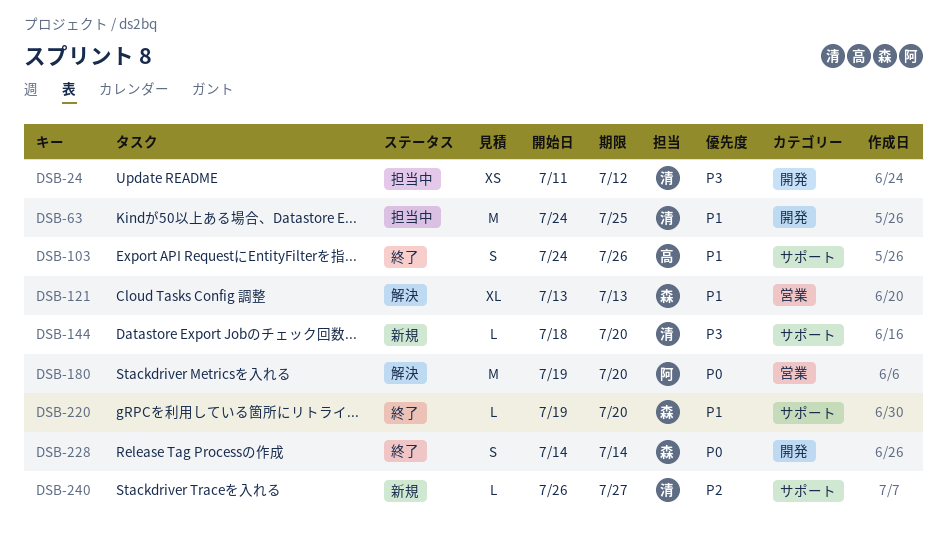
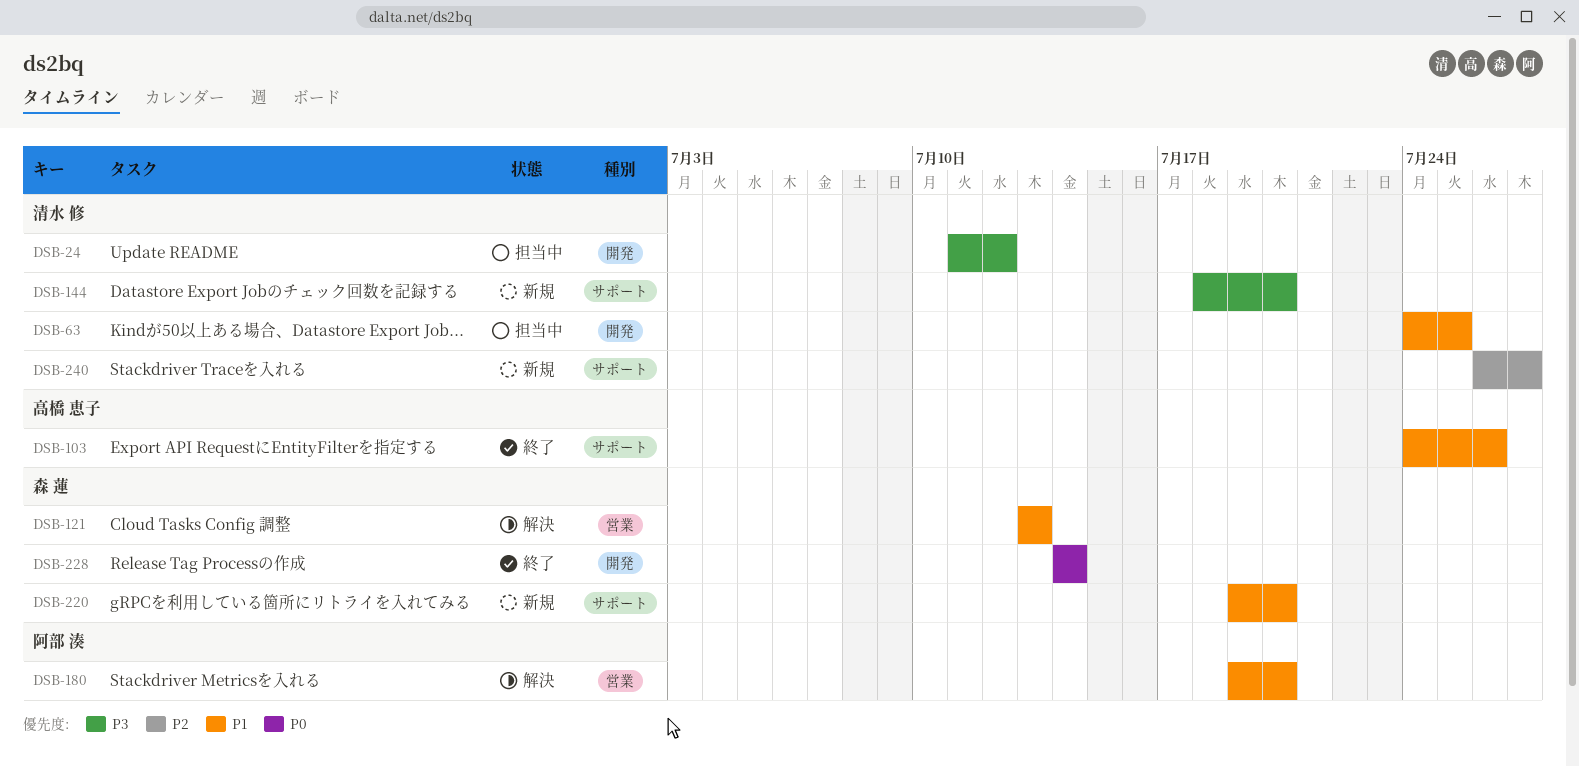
DSB-180, priority: P0 -> P1
DSB-220, status: 終了 -> 新規

